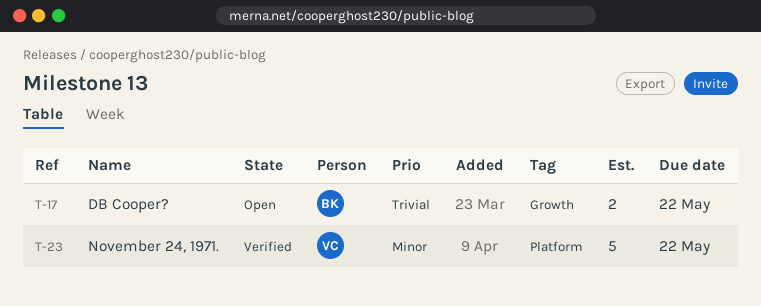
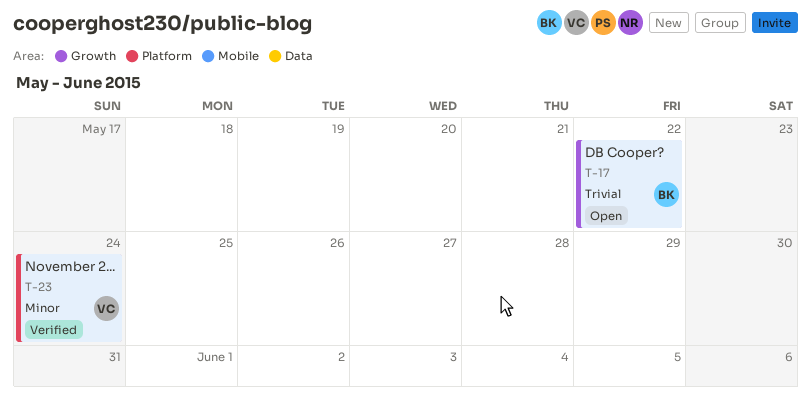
T-23, due: May 22 -> May 24

